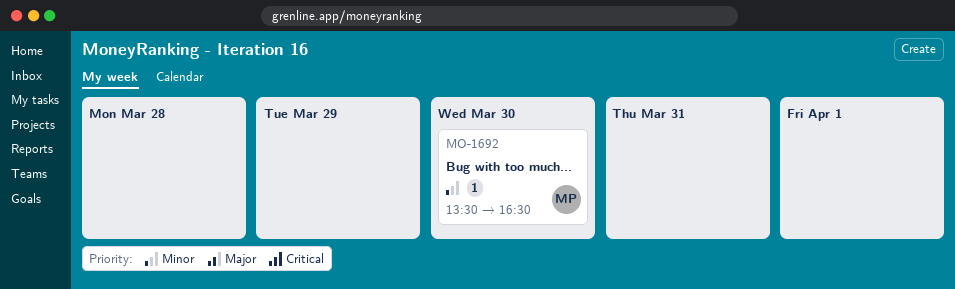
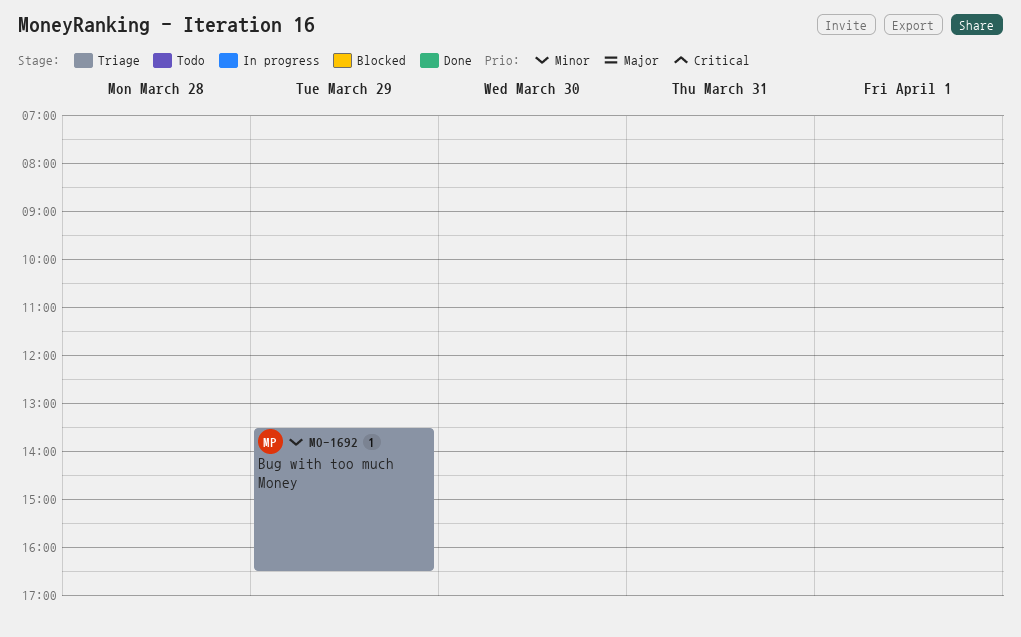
MO-1692, day: Mar 30 -> Mar 29

